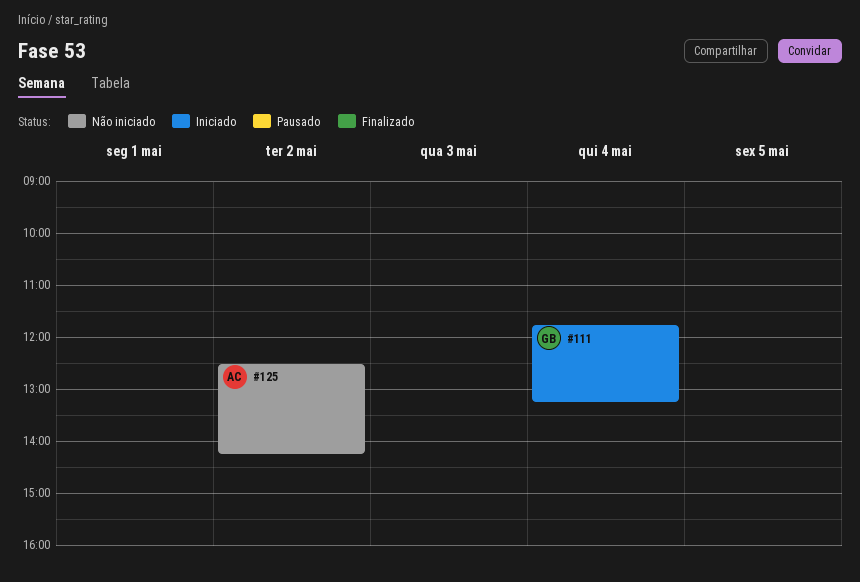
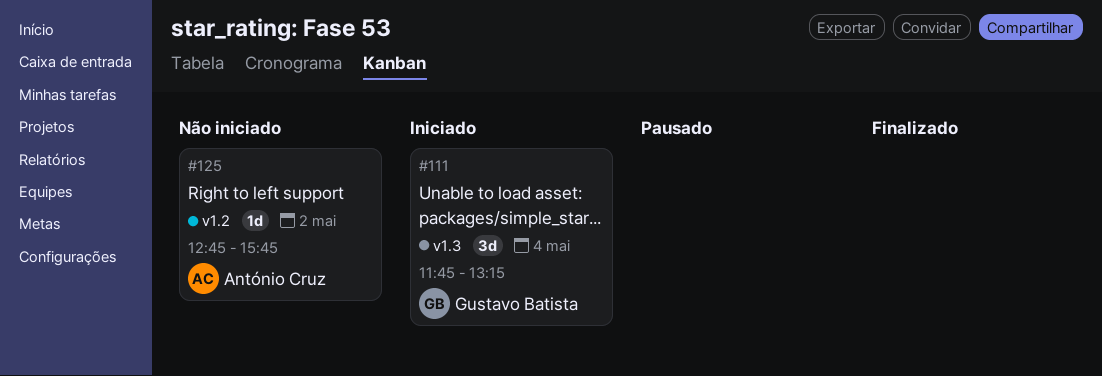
#125, begins: 12:30 -> 12:45
#125, ends: 14:15 -> 15:45

